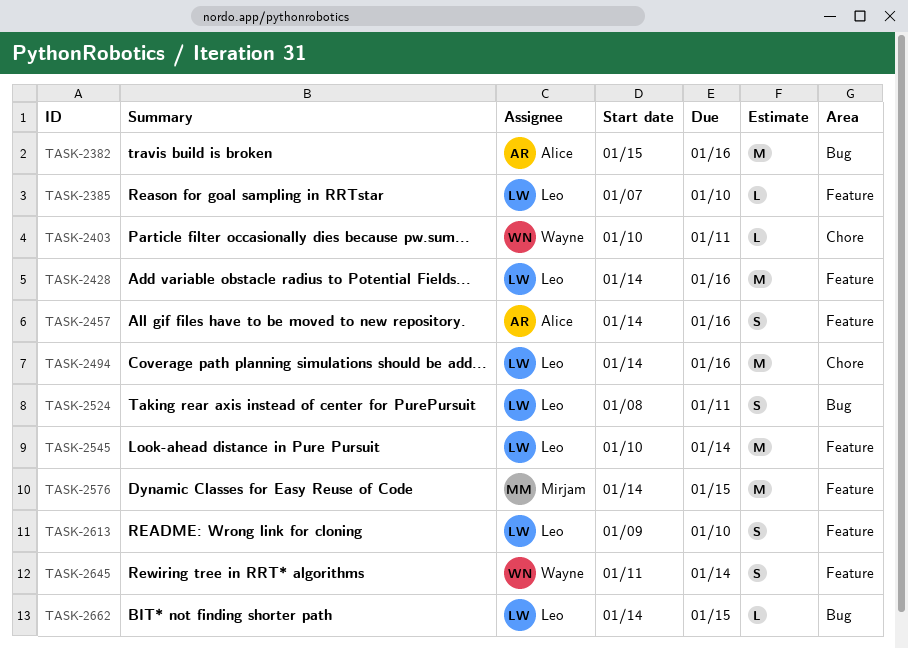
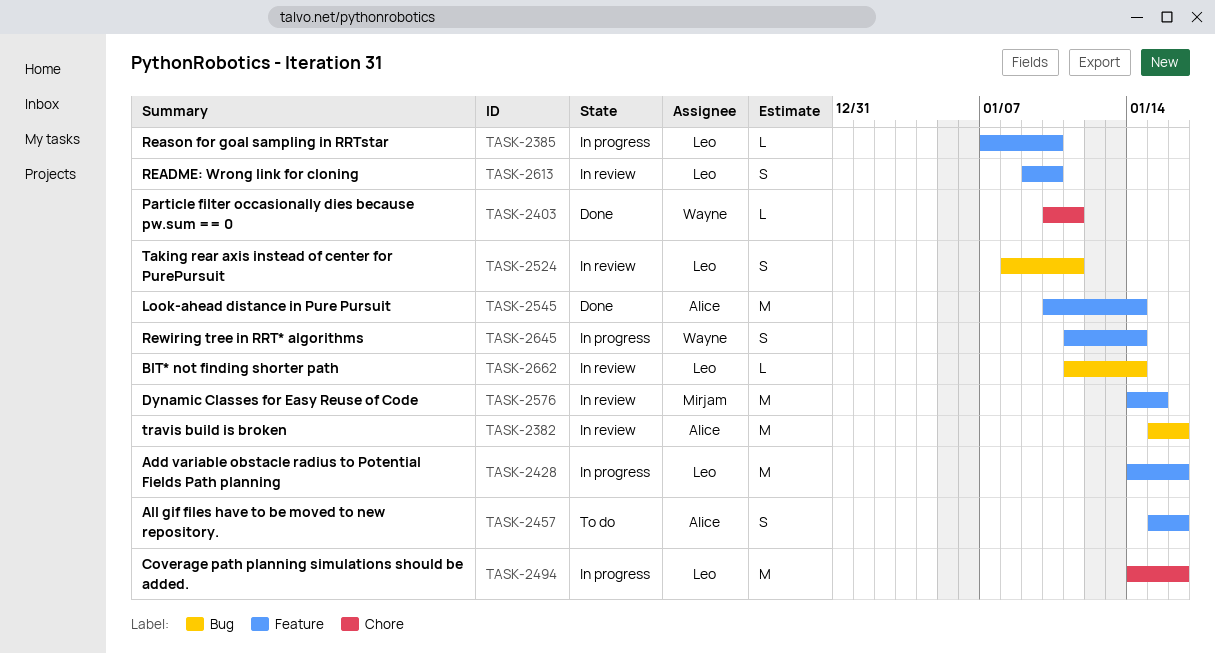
TASK-2457, start: Jan 14 -> Jan 15
TASK-2545, owner: Leo -> Alice
TASK-2662, start: Jan 14 -> Jan 11
TASK-2662, due: Jan 15 -> Jan 14

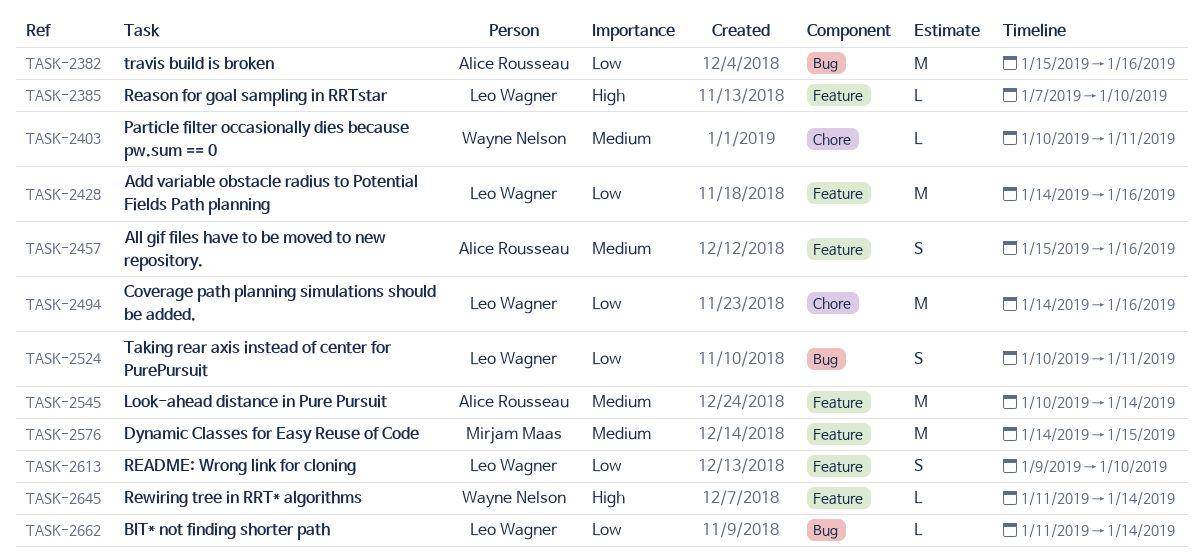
TASK-2524, start: Jan 8 -> Jan 10
TASK-2645, estimate: S -> L

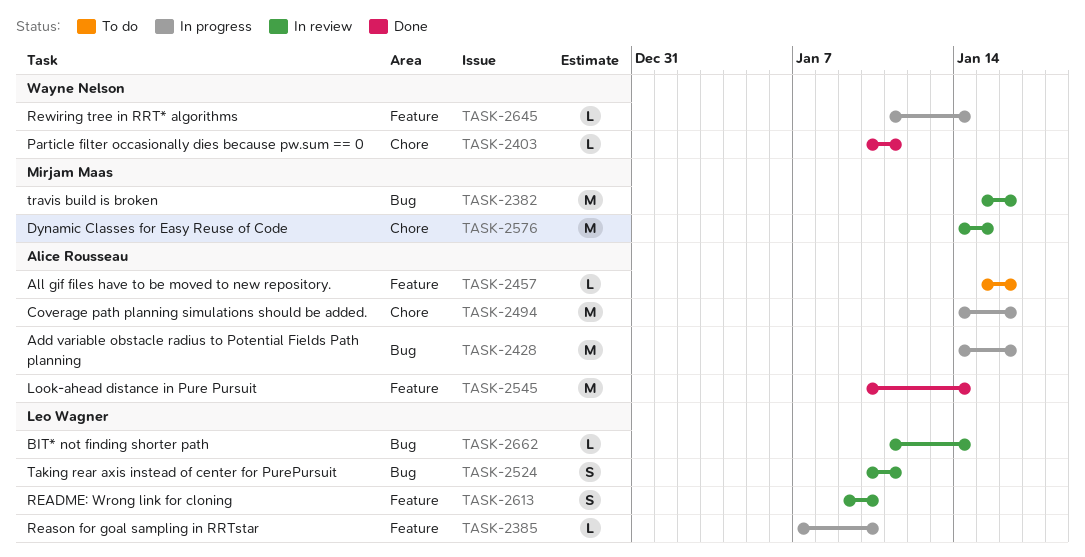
TASK-2382, owner: Alice Rousseau -> Mirjam Maas
TASK-2428, owner: Leo Wagner -> Alice Rousseau
TASK-2428, label: Feature -> Bug
TASK-2457, estimate: S -> L
TASK-2494, owner: Leo Wagner -> Alice Rousseau
TASK-2576, label: Feature -> Chore

